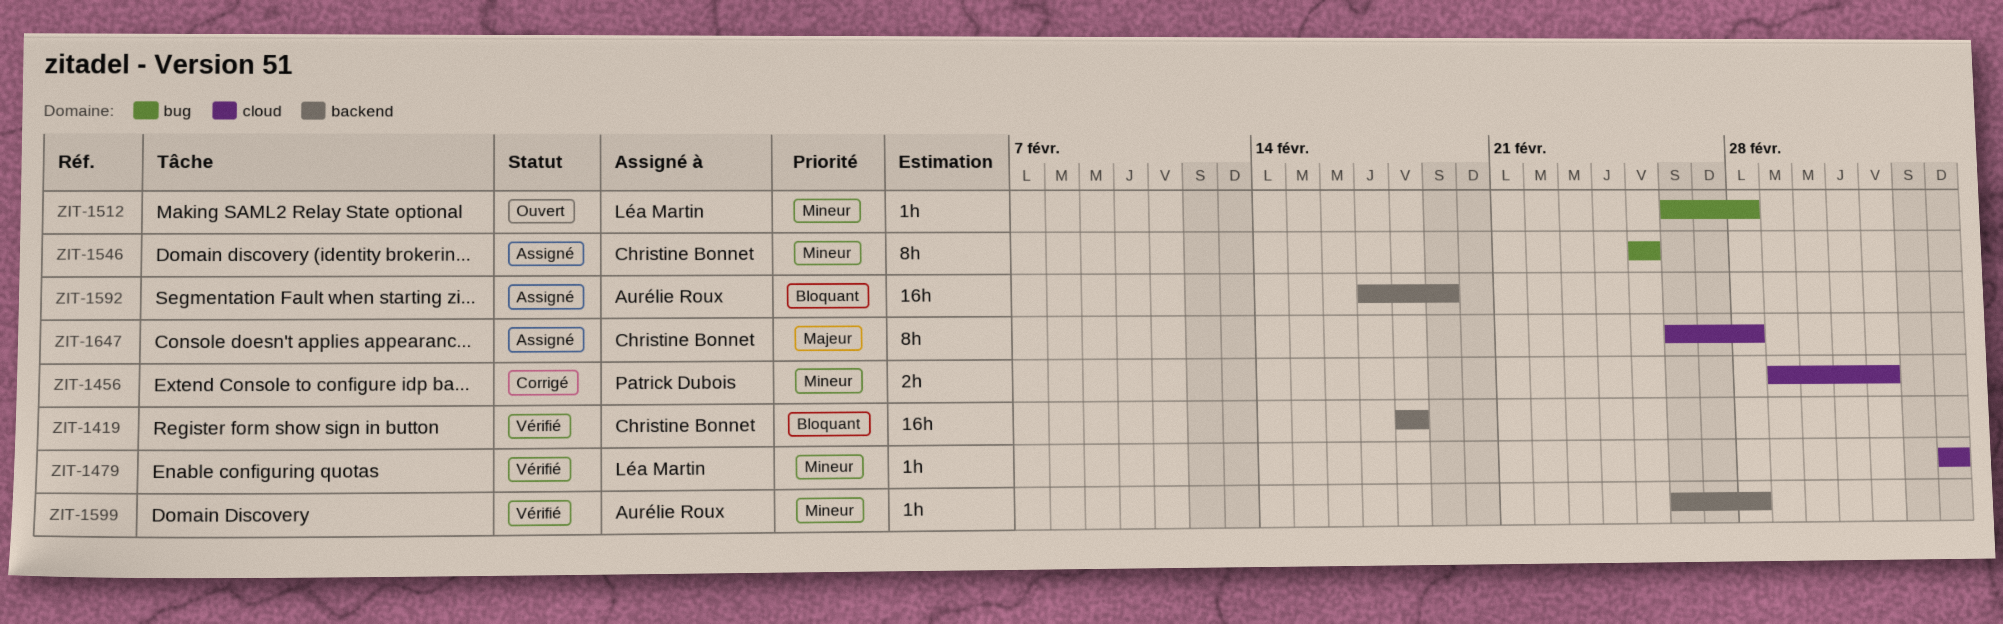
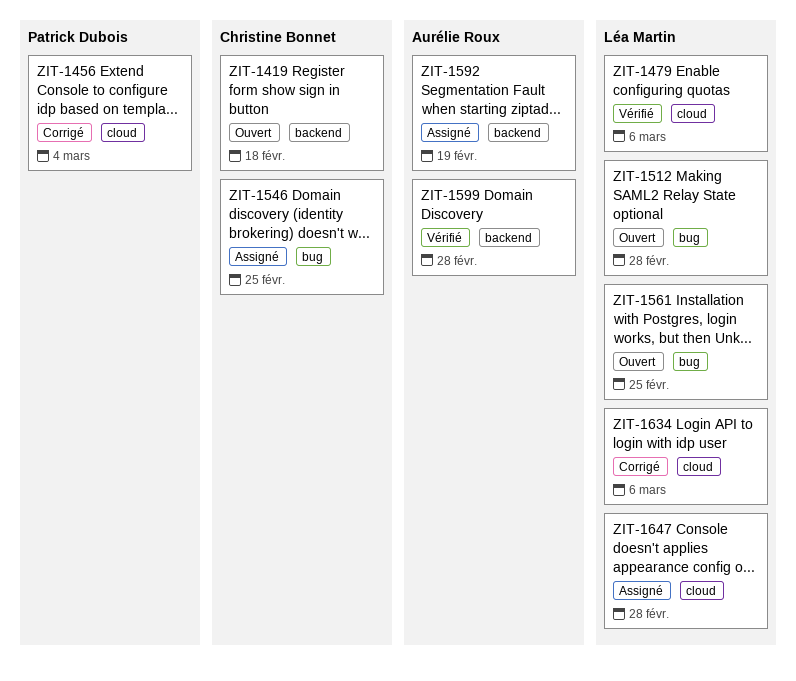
ZIT-1419, status: Vérifié -> Ouvert
ZIT-1561: none -> present
ZIT-1634: none -> present
ZIT-1647, owner: Christine Bonnet -> Léa Martin

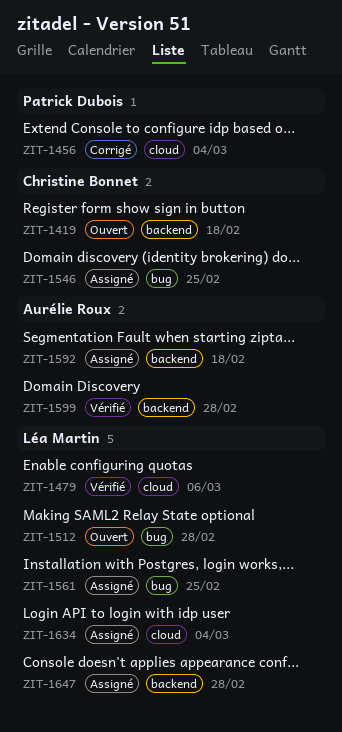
ZIT-1561, status: Ouvert -> Assigné
ZIT-1592, due: Feb 19 -> Feb 18
ZIT-1634, status: Corrigé -> Assigné
ZIT-1634, due: Mar 6 -> Mar 4
ZIT-1647, label: cloud -> backend

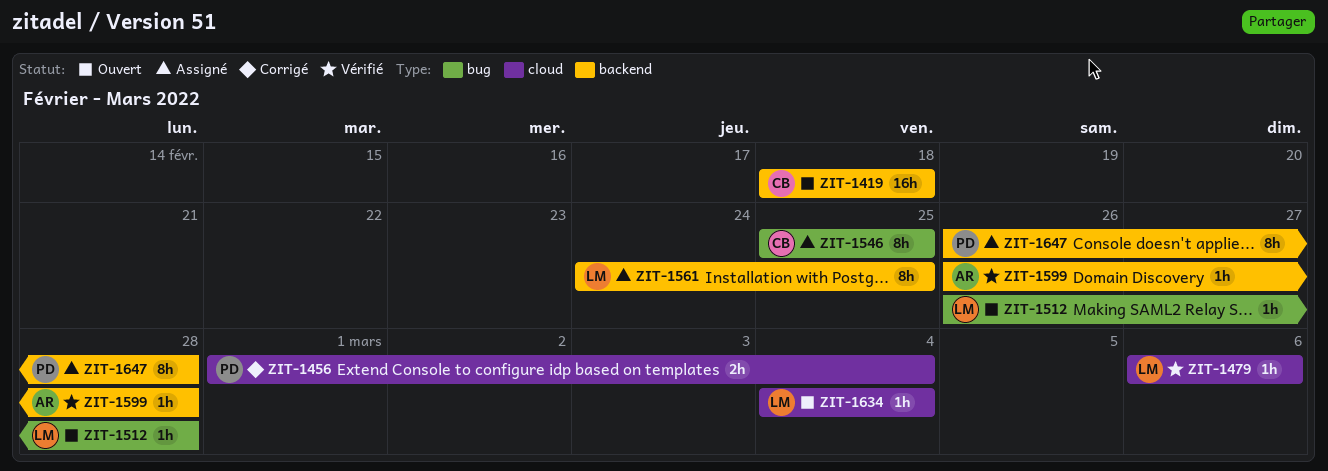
ZIT-1561, label: bug -> backend
ZIT-1592: present -> none
ZIT-1634, status: Assigné -> Ouvert
ZIT-1647, owner: Léa Martin -> Patrick Dubois

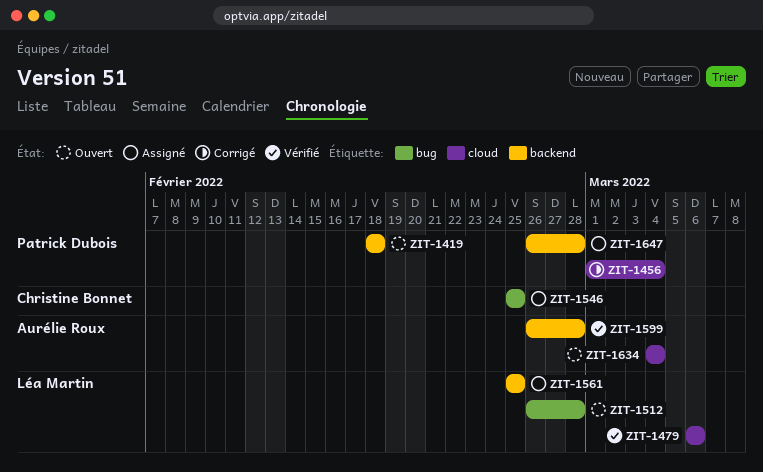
ZIT-1419, owner: Christine Bonnet -> Patrick Dubois
ZIT-1561, start: Feb 24 -> Feb 25
ZIT-1634, owner: Léa Martin -> Aurélie Roux

